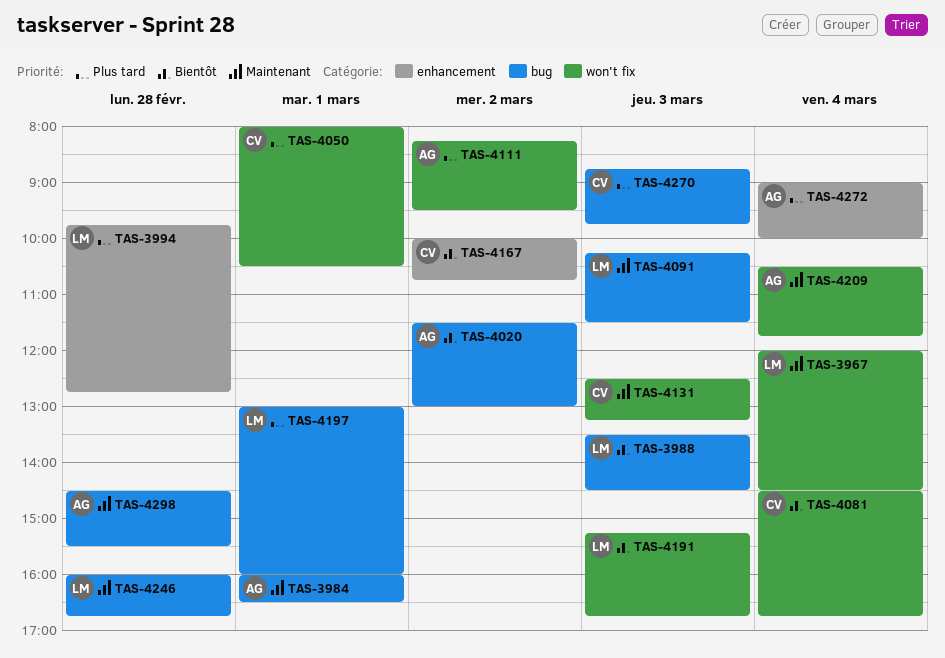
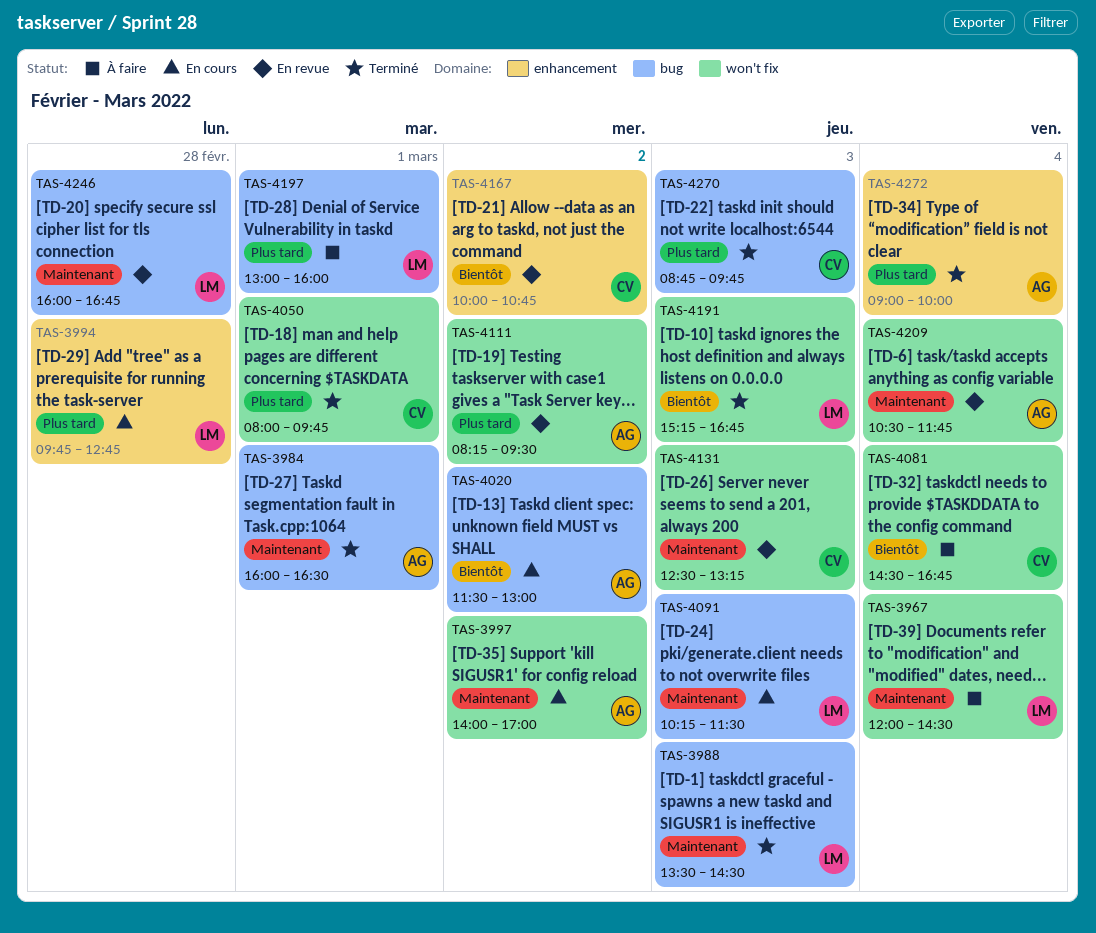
TAS-3988, priority: Bientôt -> Maintenant
TAS-3997: none -> present
TAS-4050, ends: 10:30 -> 09:45
TAS-4298: present -> none

